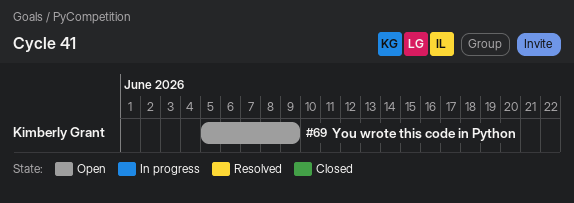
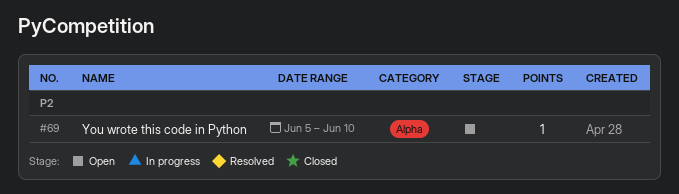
#69, due: Jun 9 -> Jun 10

